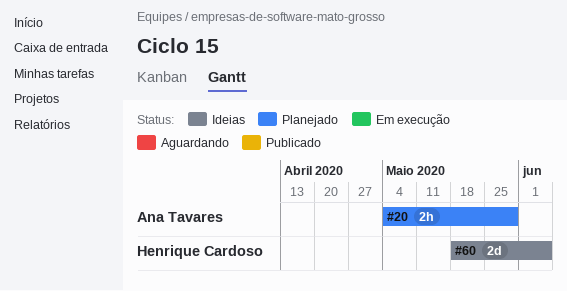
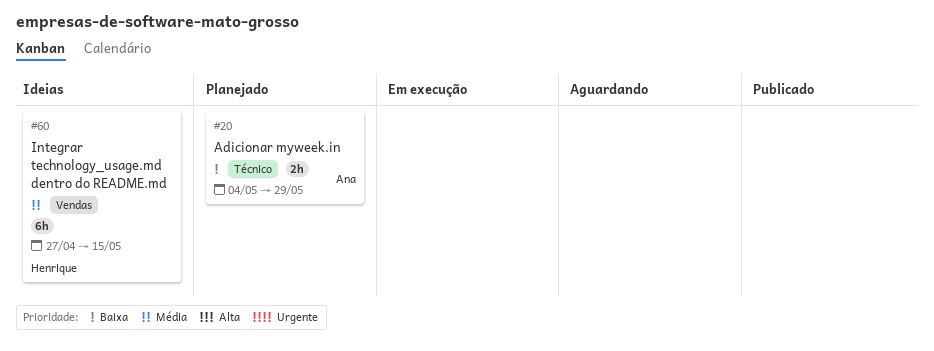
#60, estimate: 2d -> 6h
#60, start: May 18 -> Apr 27
#60, due: Jun 5 -> May 15

